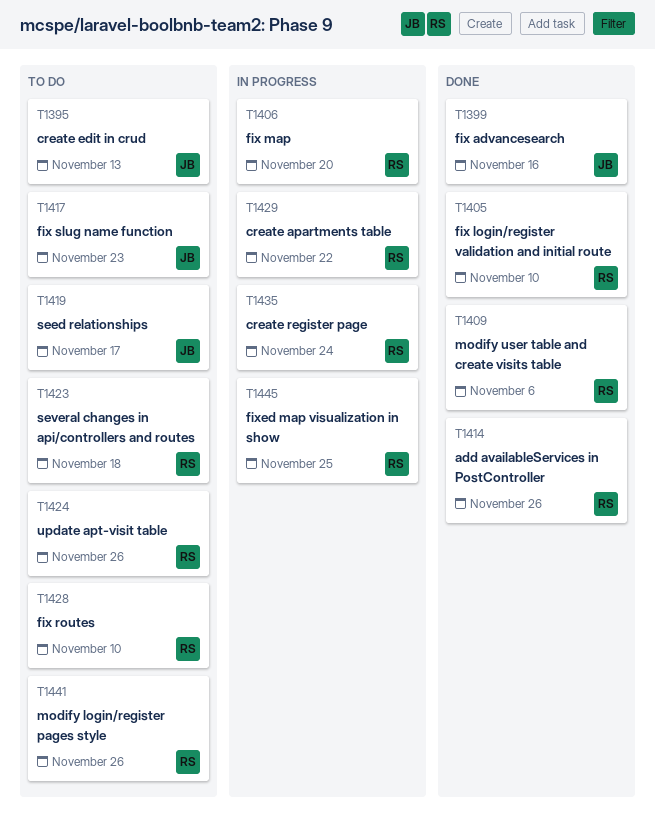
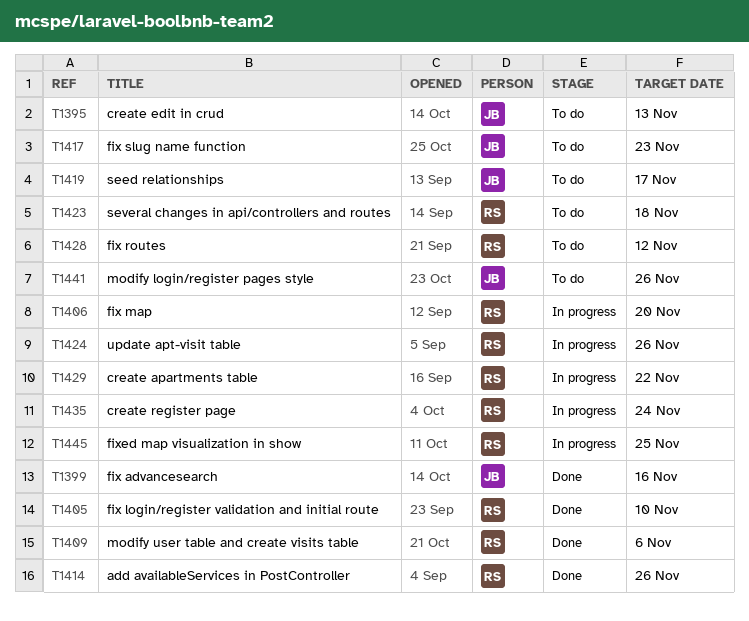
T1424, status: To do -> In progress
T1428, due: Nov 10 -> Nov 12
T1441, owner: RS -> JB

